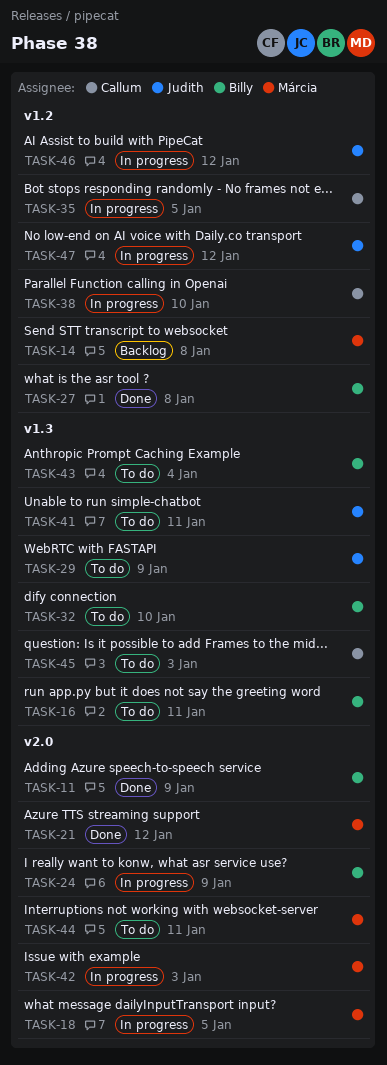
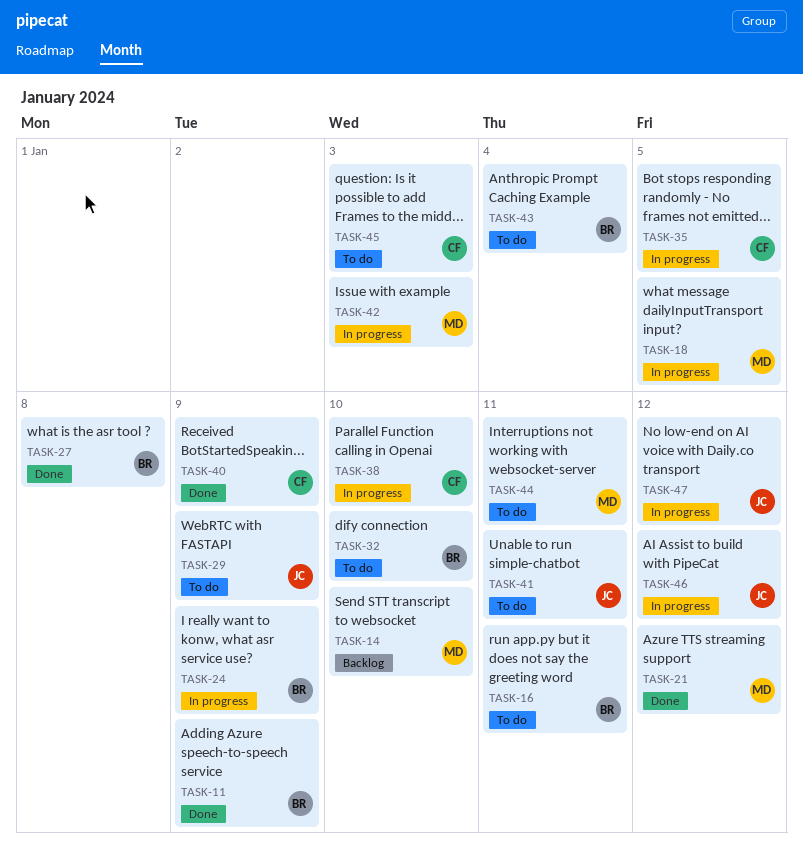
TASK-14, due: Jan 8 -> Jan 10
TASK-40: none -> present

